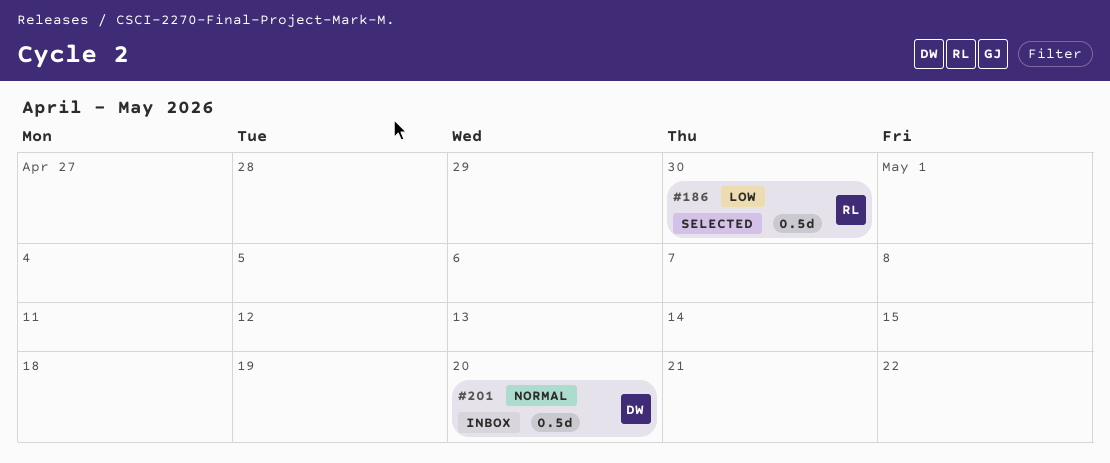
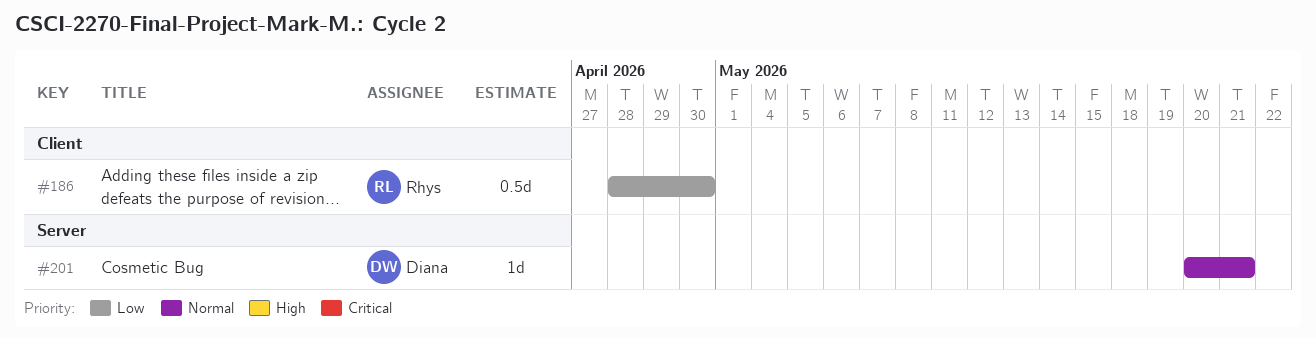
#201, estimate: 0.5d -> 1d
#201, due: May 20 -> May 21

